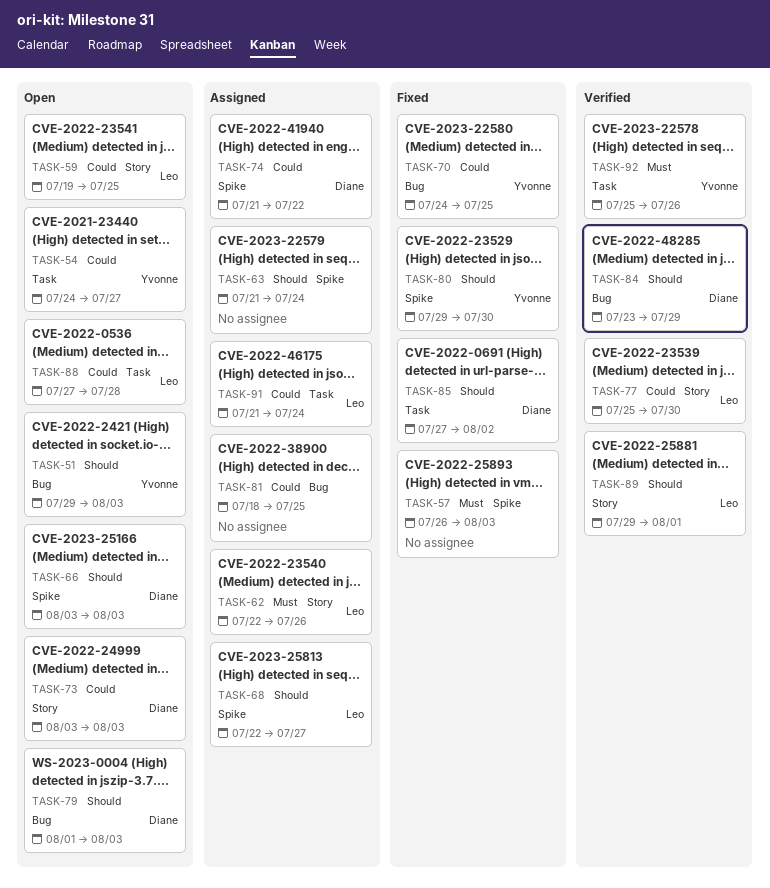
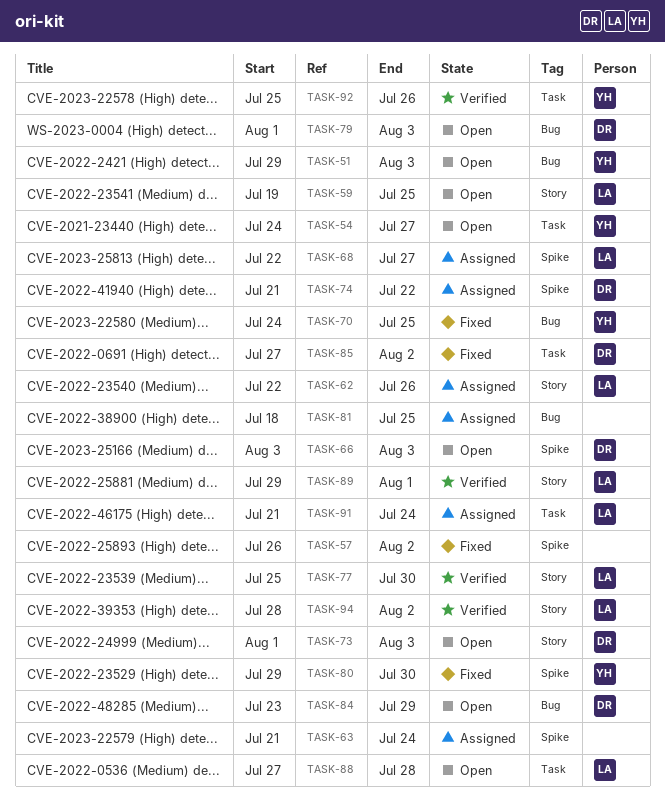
TASK-57, due: Aug 3 -> Aug 2
TASK-73, start: Aug 3 -> Aug 1
TASK-84, status: Verified -> Open
TASK-94: none -> present

